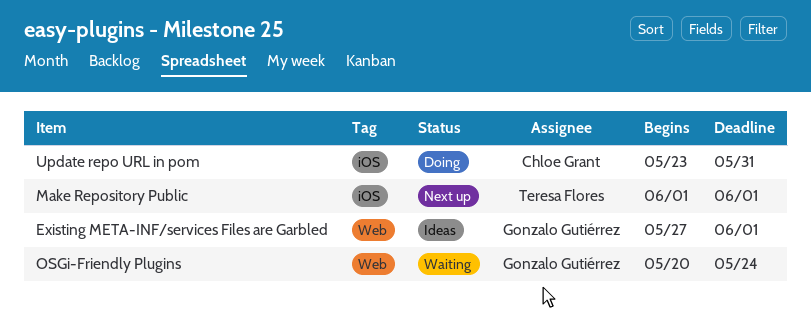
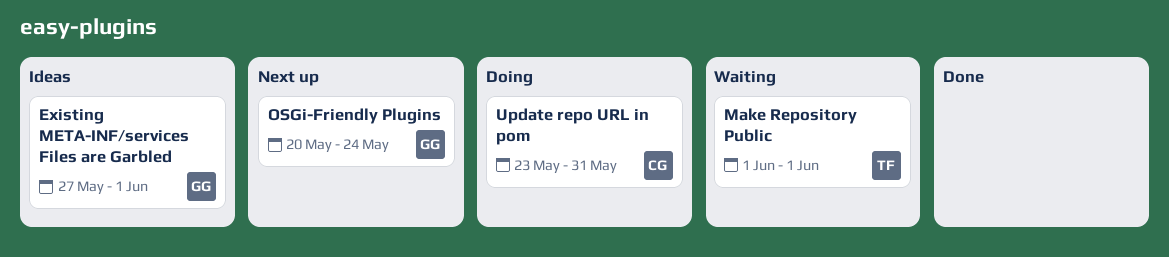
Make Repository Public, status: Next up -> Waiting
OSGi-Friendly Plugins, status: Waiting -> Next up

